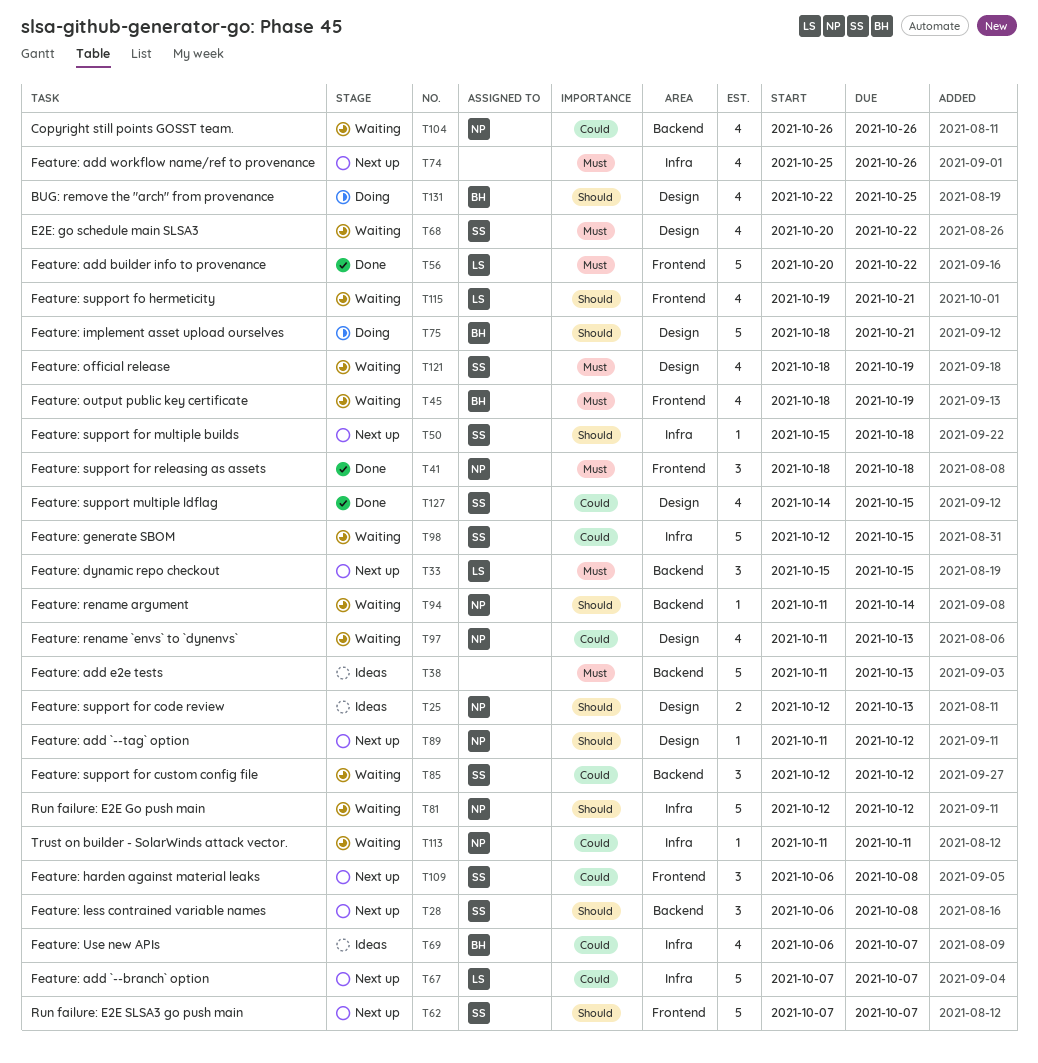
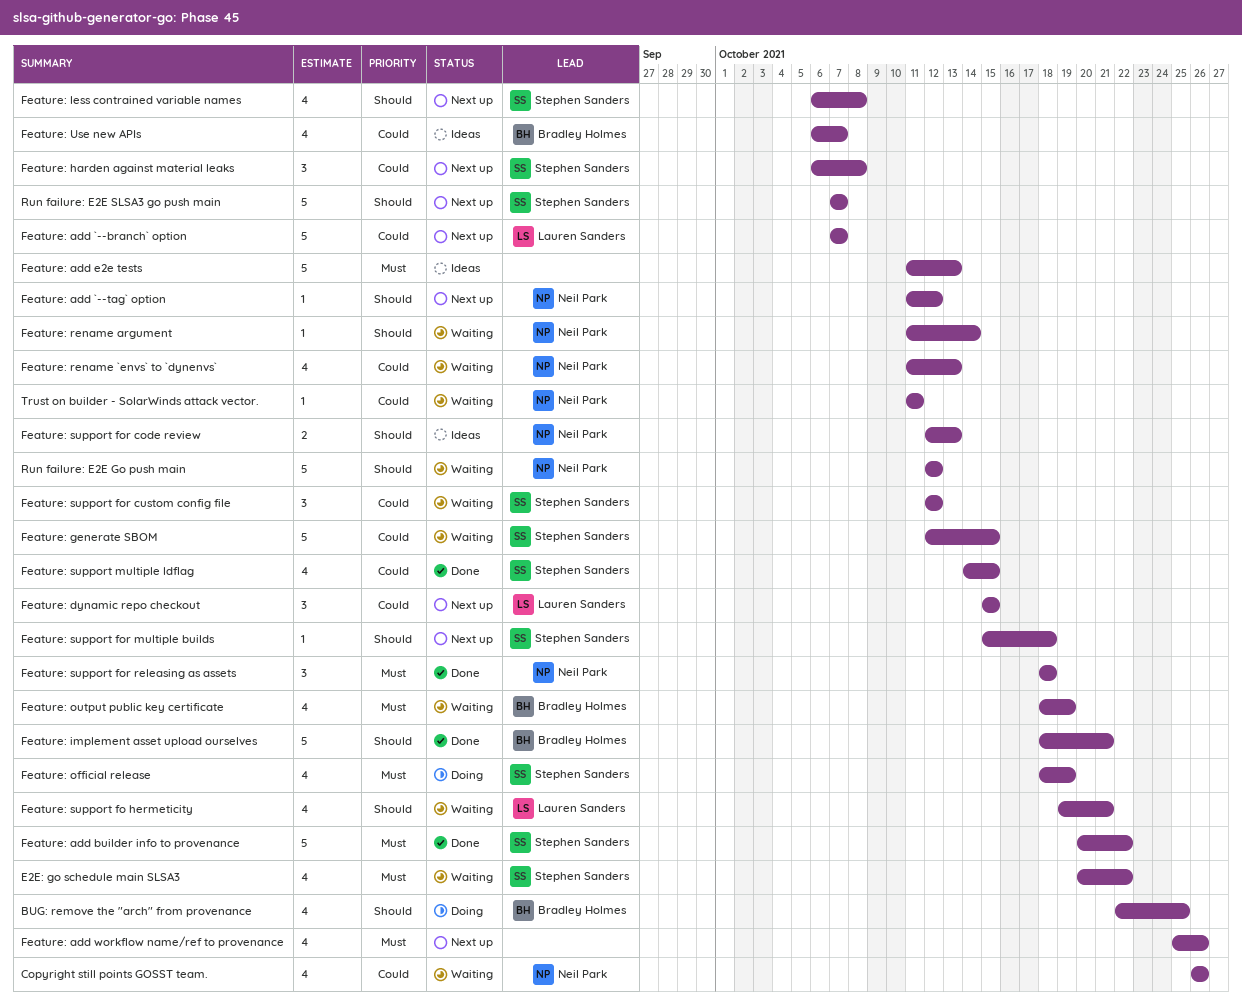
Feature: add builder info to provenance, owner: Lauren Sanders -> Stephen Sanders
Feature: dynamic repo checkout, priority: Must -> Could
Feature: implement asset upload ourselves, status: Doing -> Done
Feature: less contrained variable names, estimate: 3 -> 4
Feature: official release, status: Waiting -> Doing

